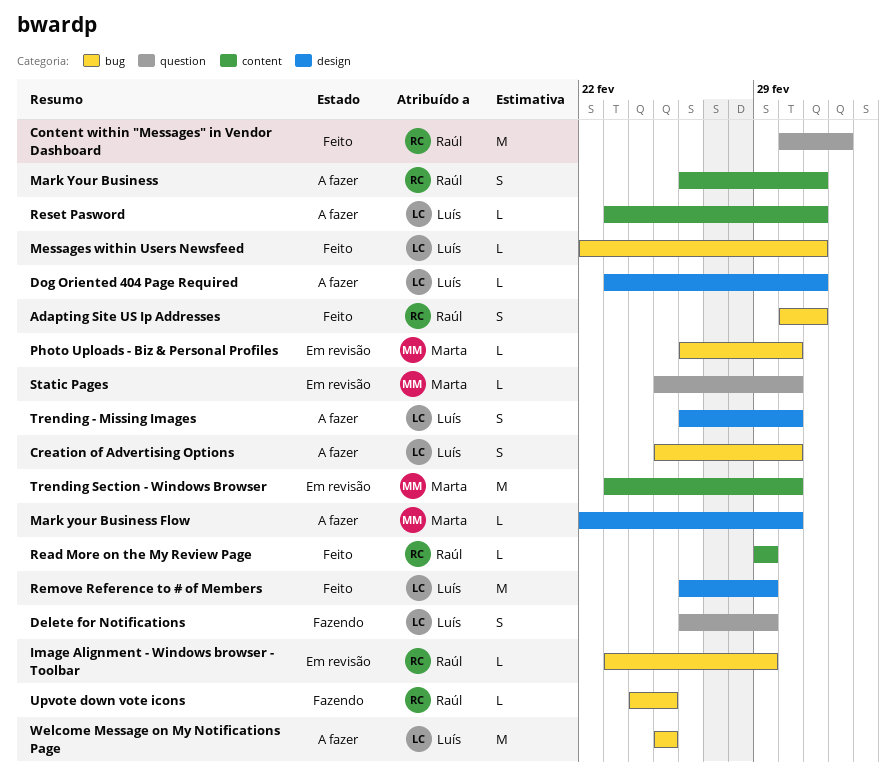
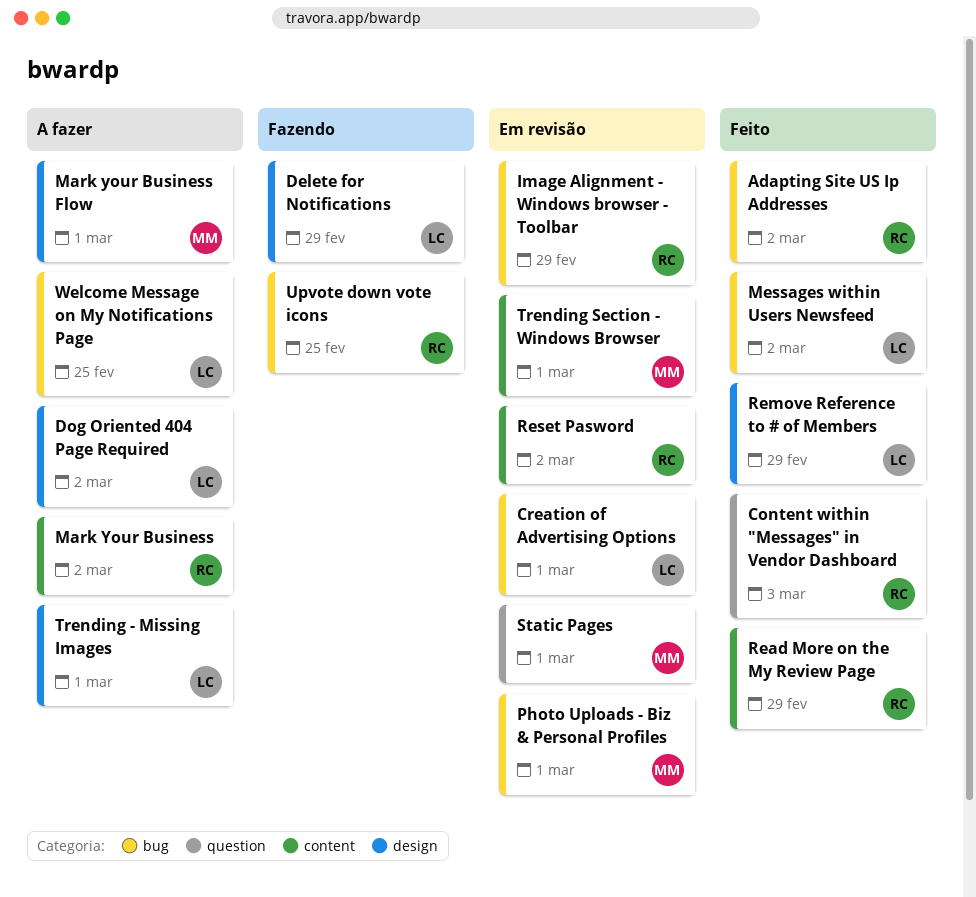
Creation of Advertising Options, status: A fazer -> Em revisão
Delete for Notifications, label: question -> design
Reset Pasword, status: A fazer -> Em revisão
Reset Pasword, owner: Luís -> Raúl

